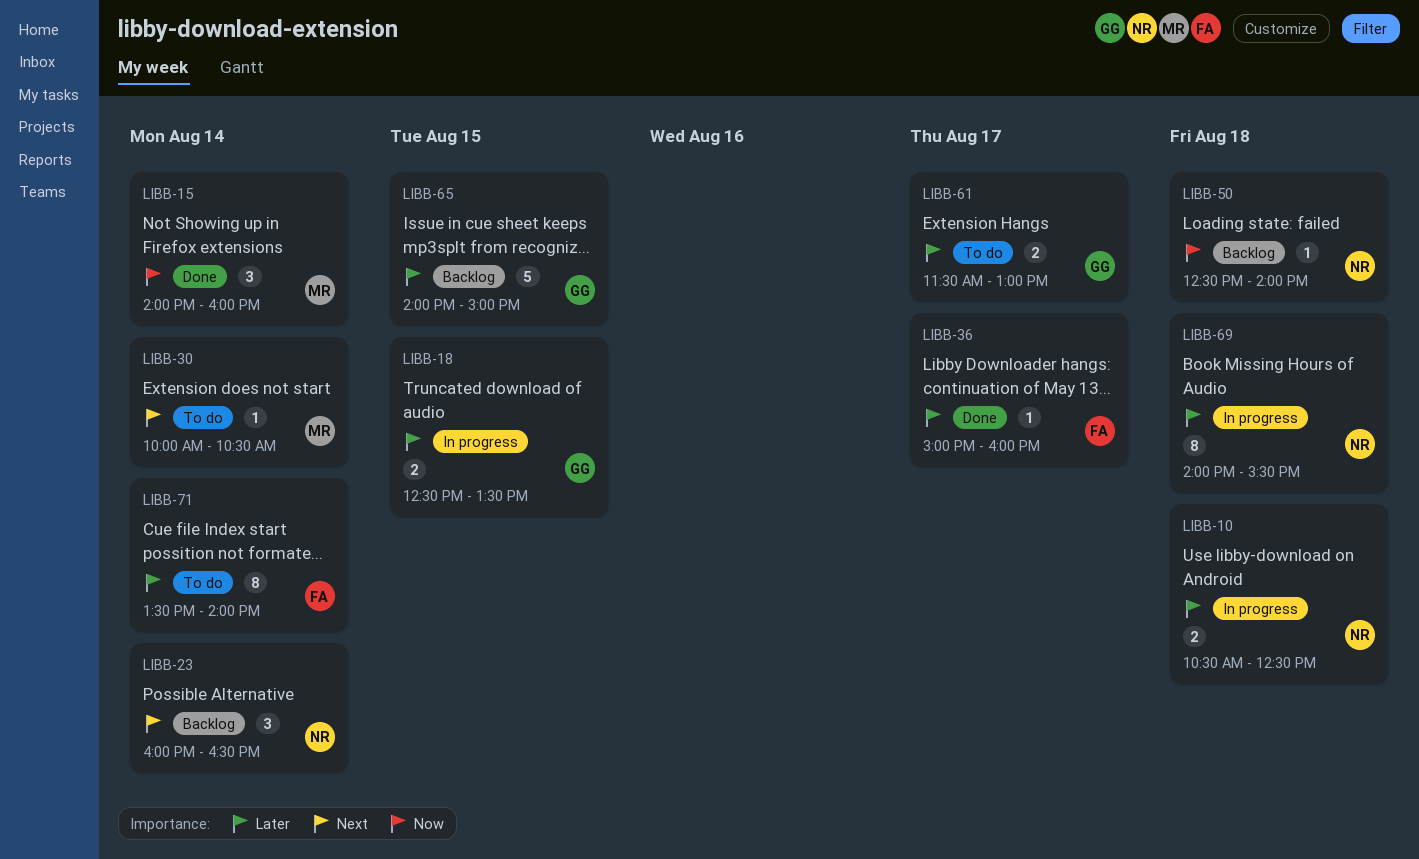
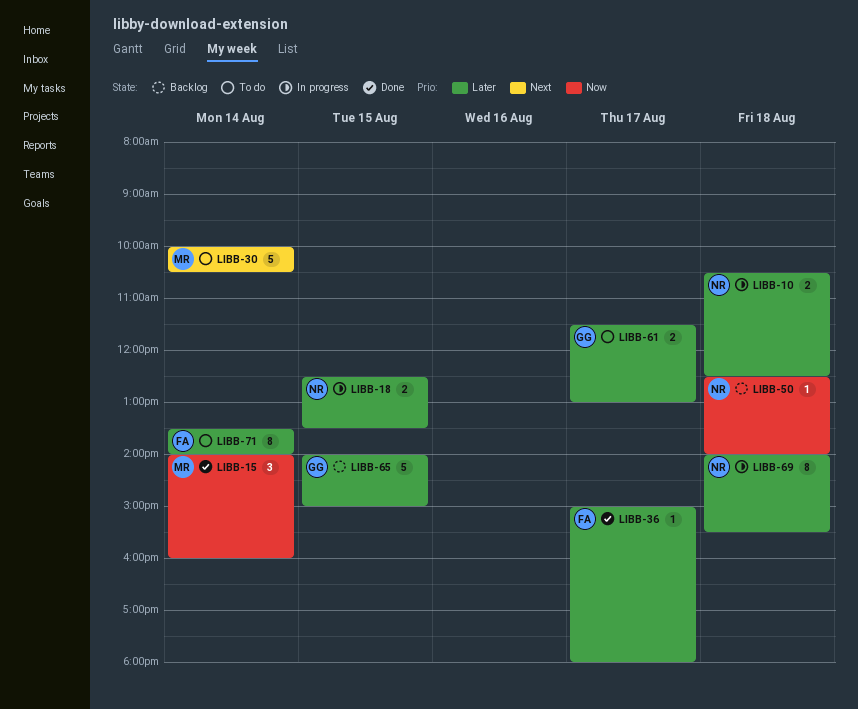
LIBB-18, owner: GG -> NR
LIBB-23: present -> none
LIBB-30, estimate: 1 -> 5
LIBB-36, ends: 16:00 -> 18:00

